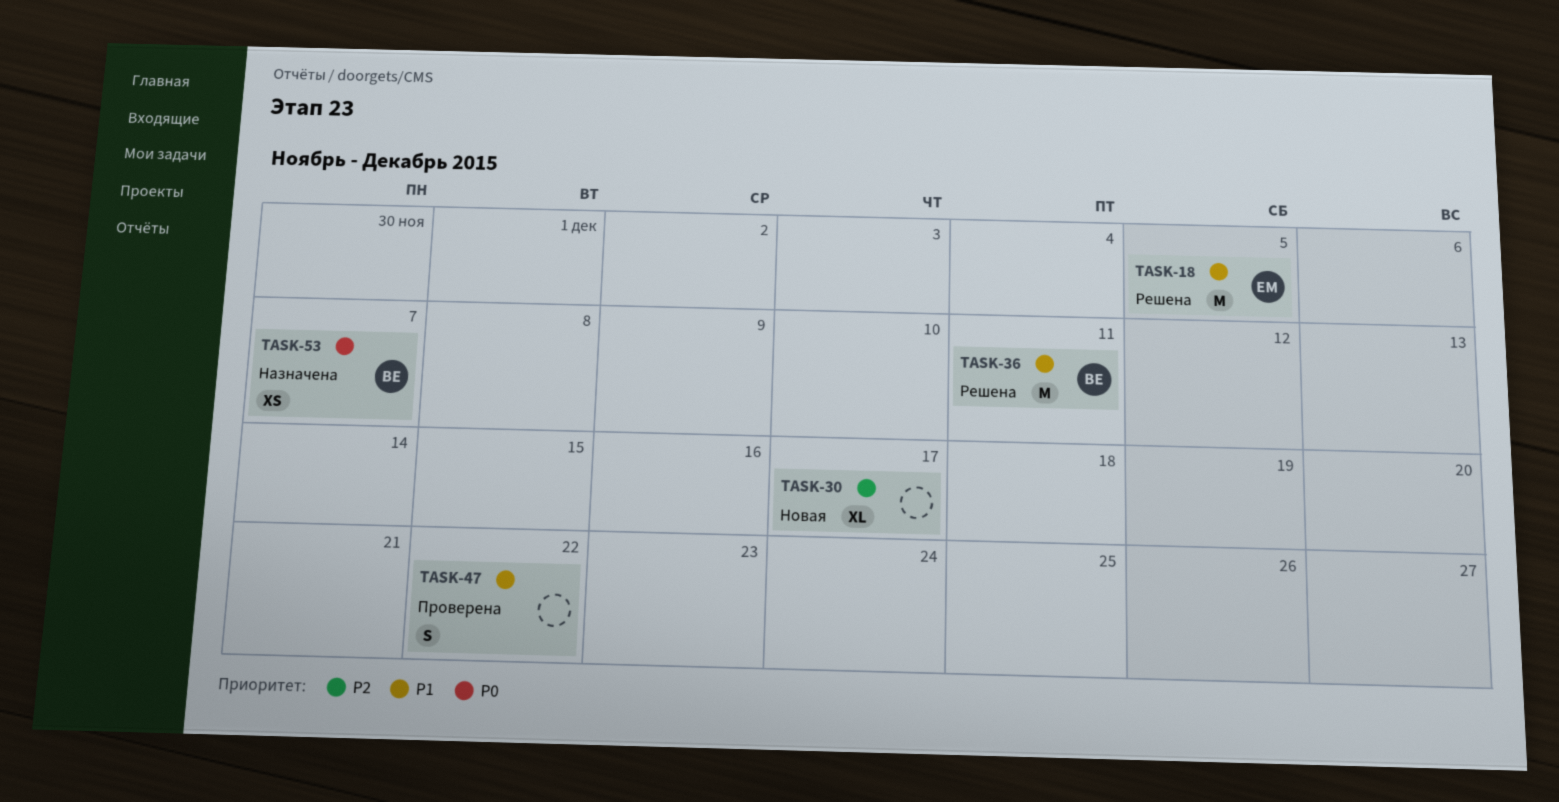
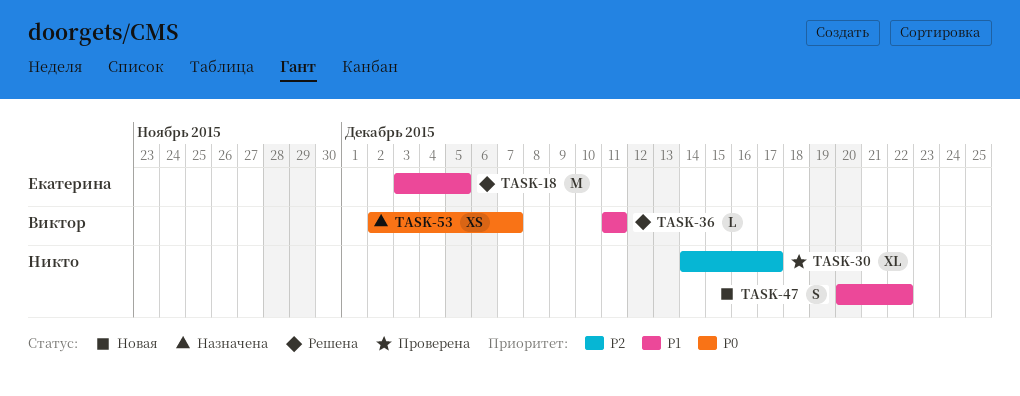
TASK-30, status: Новая -> Проверена
TASK-36, estimate: M -> L
TASK-47, status: Проверена -> Новая

